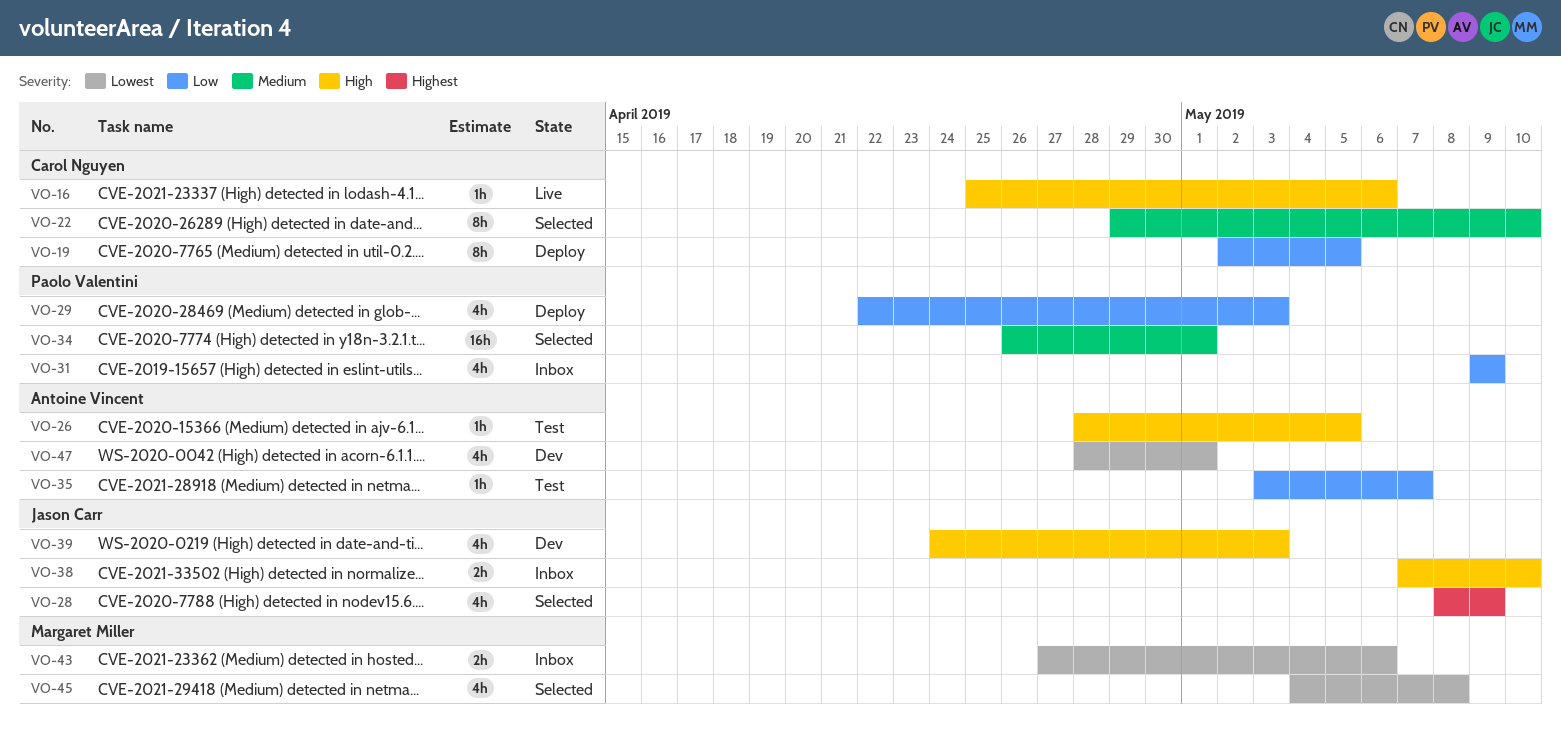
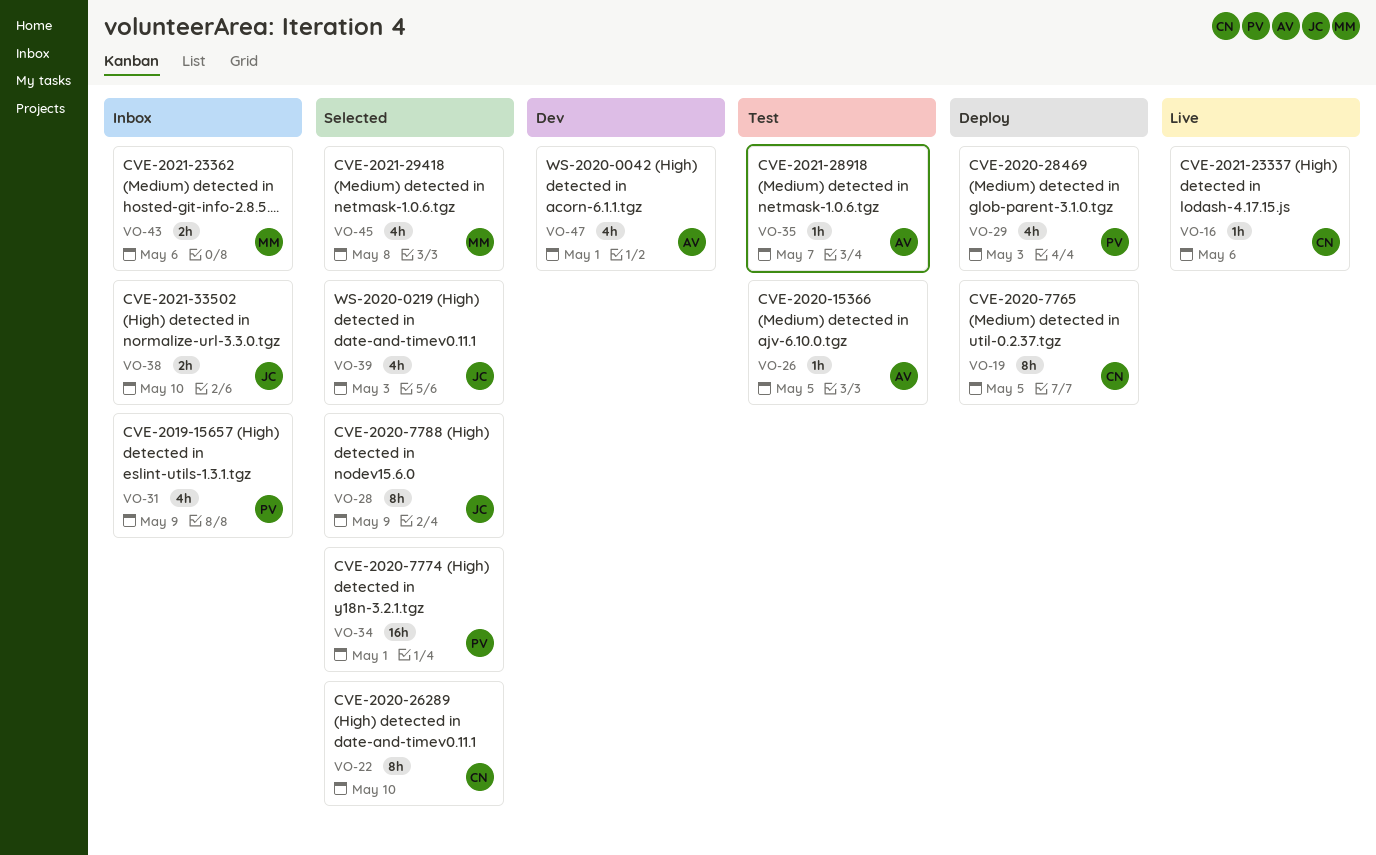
VO-28, estimate: 4h -> 8h
VO-39, status: Dev -> Selected

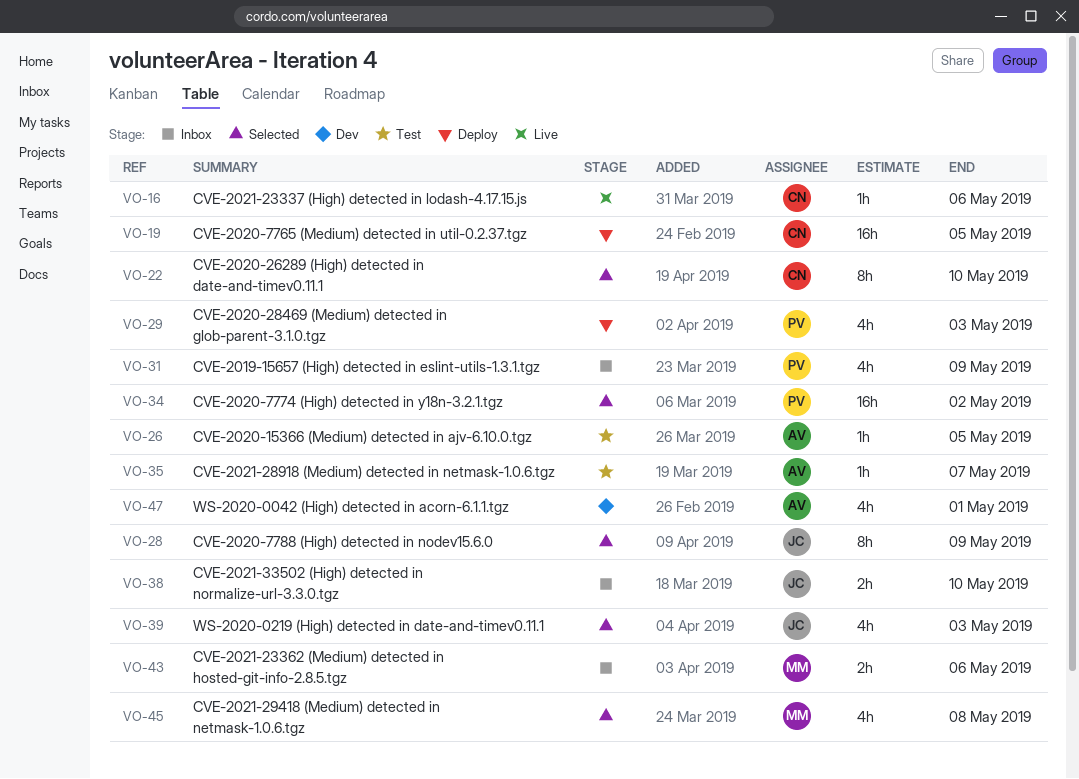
VO-19, estimate: 8h -> 16h
VO-34, due: May 1 -> May 2

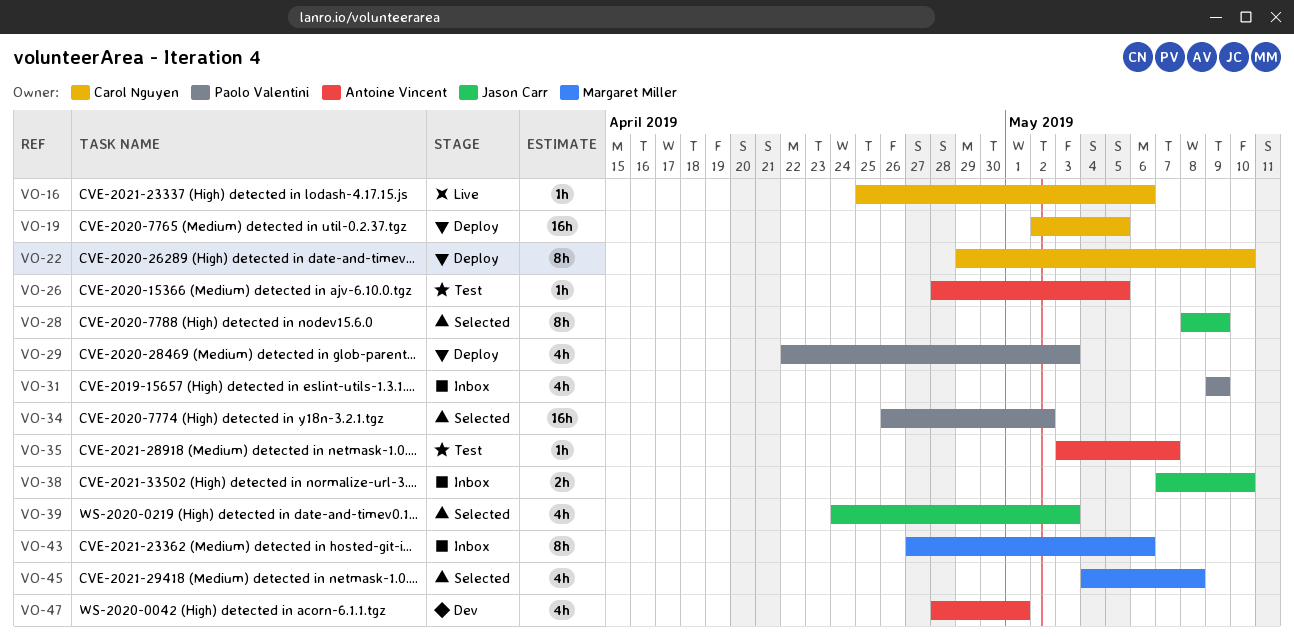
VO-22, status: Selected -> Deploy
VO-43, estimate: 2h -> 8h

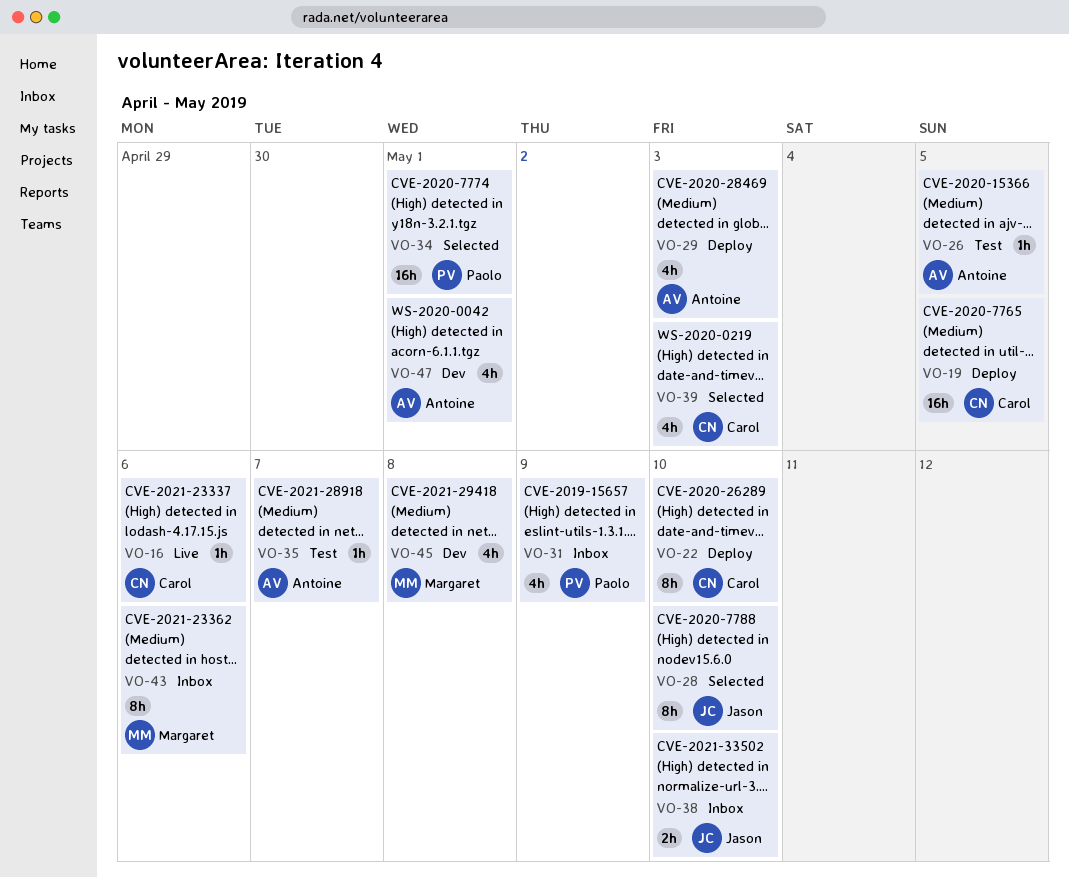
VO-28, due: May 9 -> May 10
VO-29, owner: Paolo Valentini -> Antoine Vincent
VO-34, due: May 2 -> May 1
VO-39, owner: Jason Carr -> Carol Nguyen
VO-45, status: Selected -> Dev

